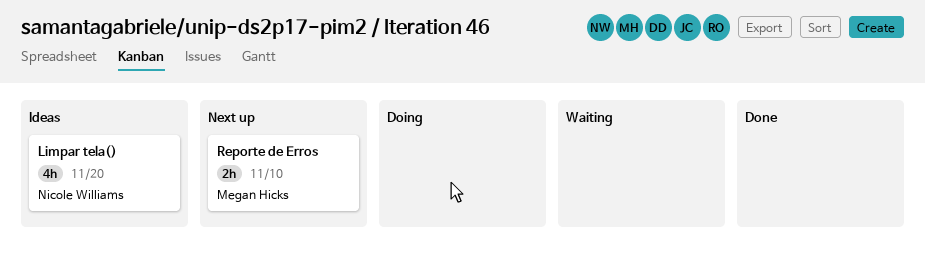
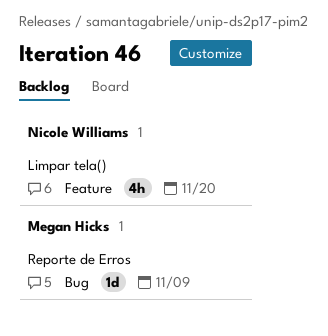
Reporte de Erros, estimate: 2h -> 1d
Reporte de Erros, due: Nov 10 -> Nov 9

